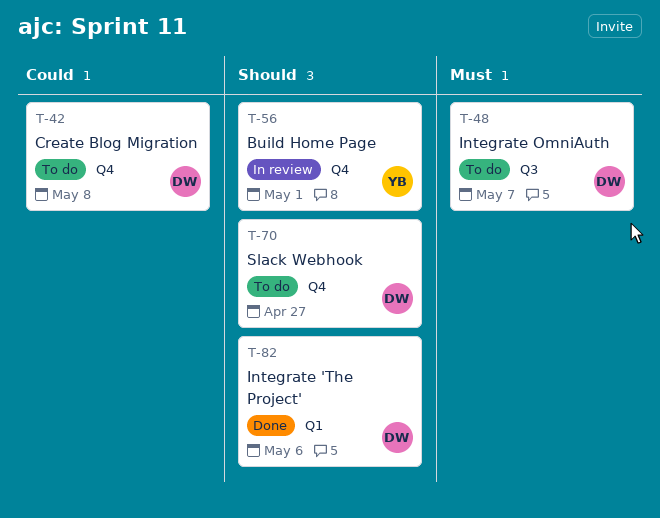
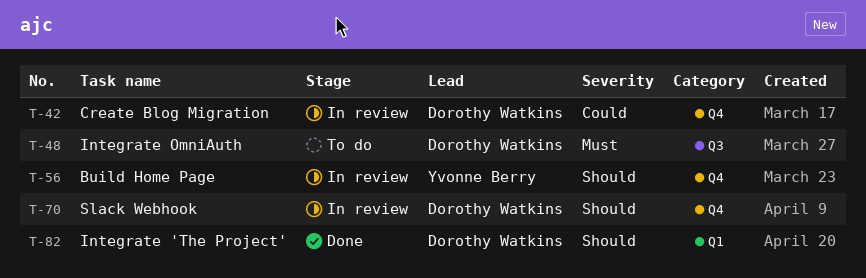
T-42, status: To do -> In review
T-70, status: To do -> In review

